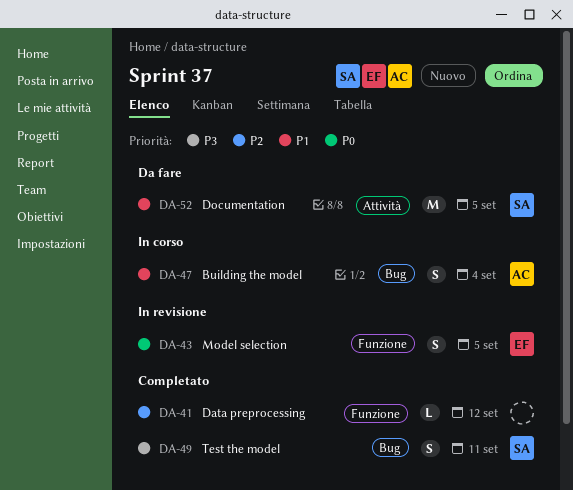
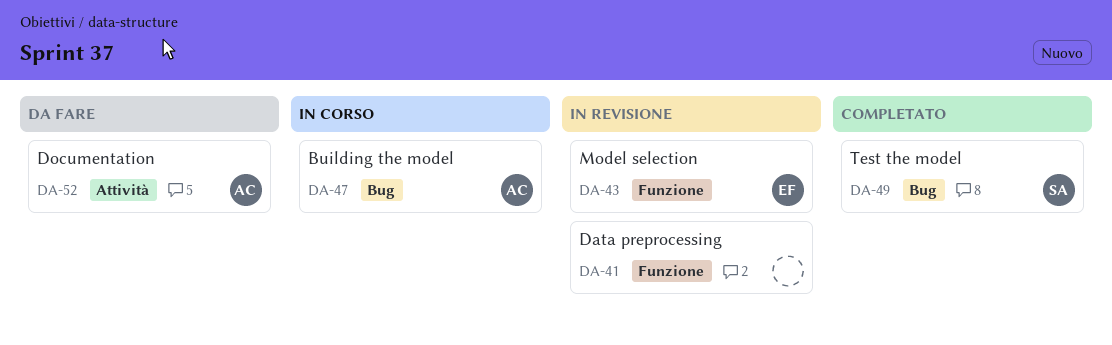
DA-41, status: Completato -> In revisione
DA-52, owner: SA -> AC

